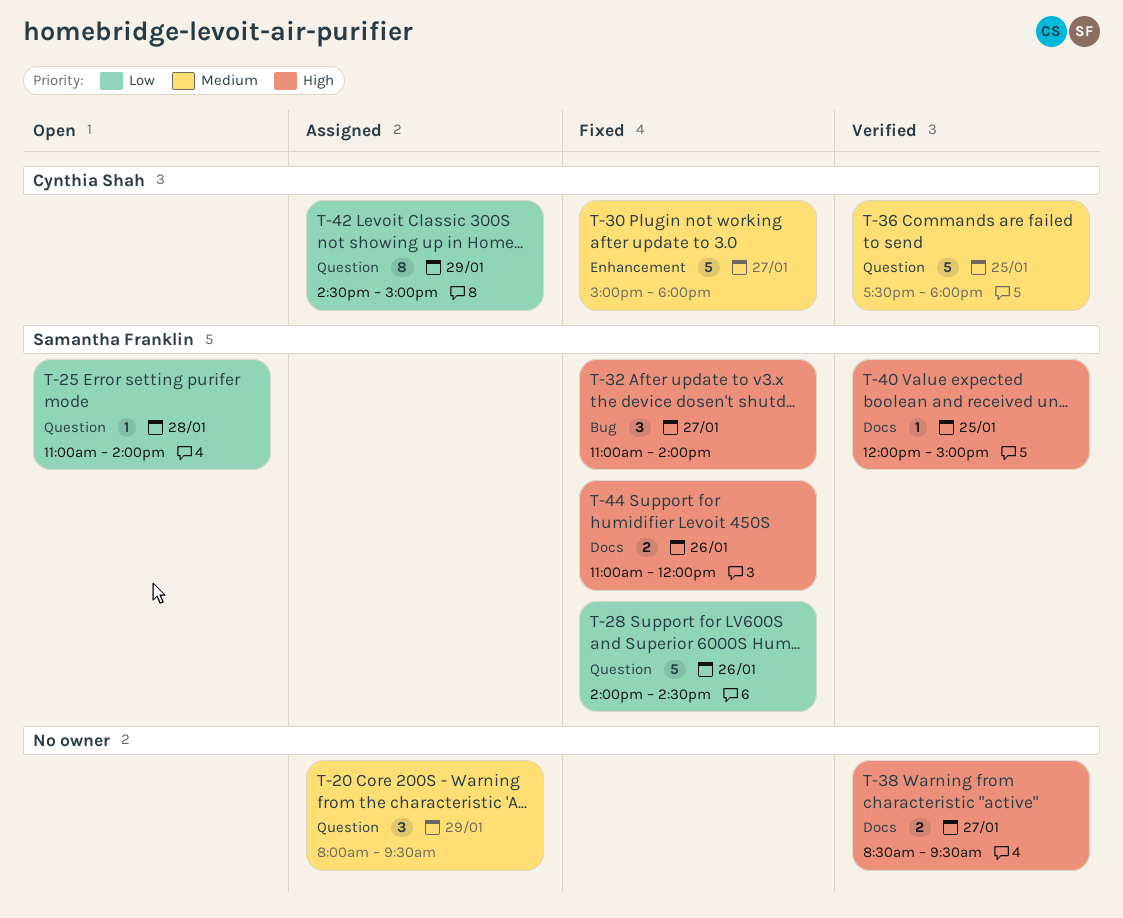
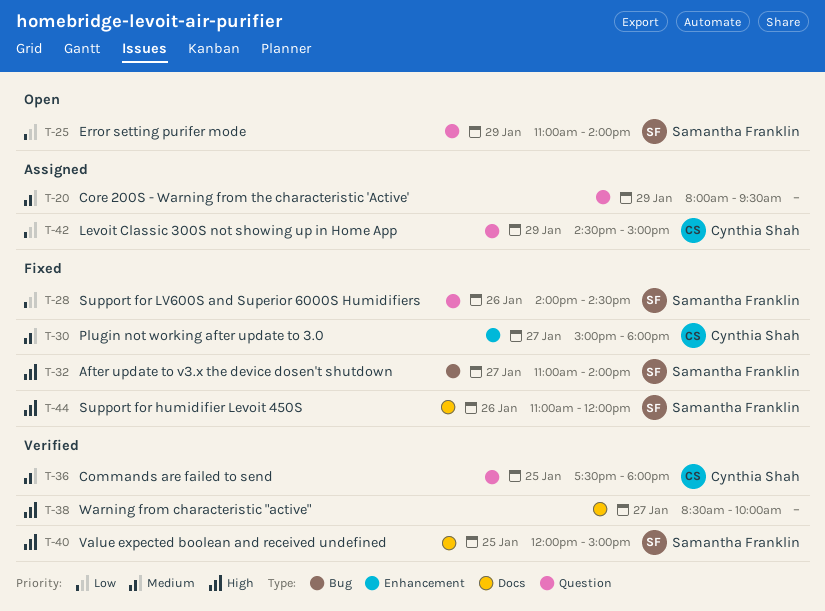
T-25, day: Jan 28 -> Jan 29
T-38, ends: 09:30 -> 10:00

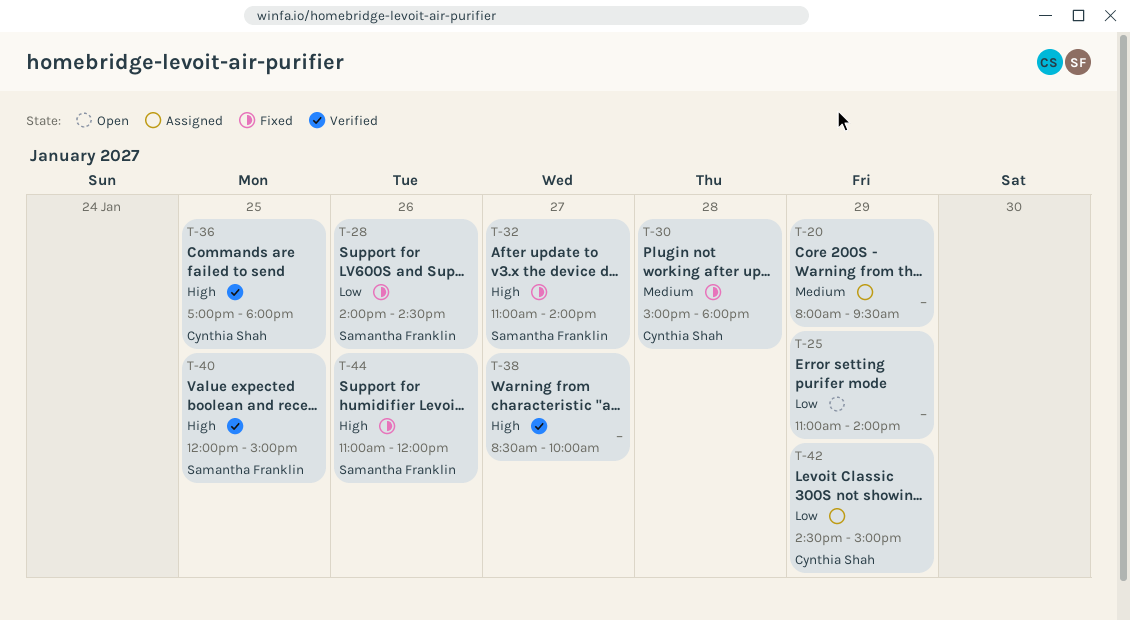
T-25, owner: Samantha Franklin -> none
T-30, day: Jan 27 -> Jan 28
T-36, priority: Medium -> High
T-36, begins: 17:30 -> 17:00

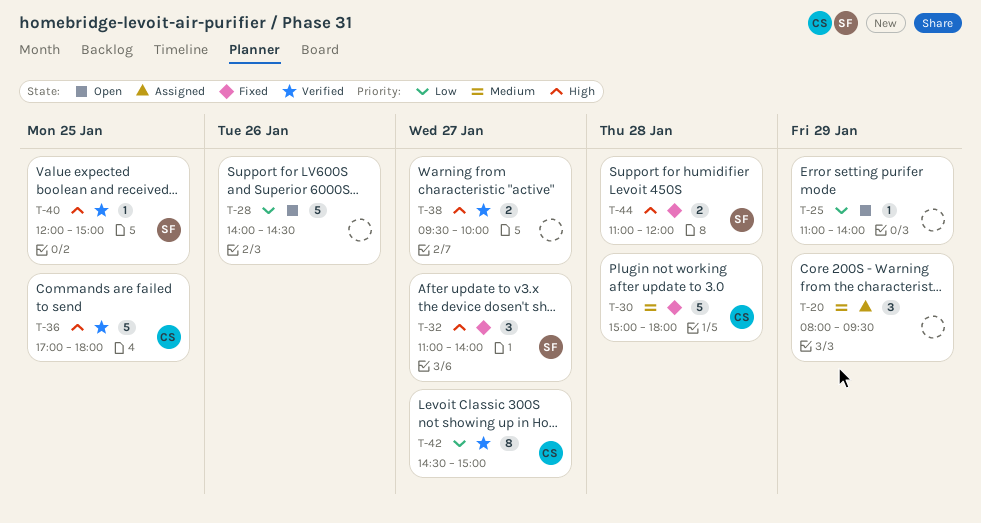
T-28, status: Fixed -> Open
T-28, owner: Samantha Franklin -> none
T-38, begins: 08:30 -> 09:30
T-42, status: Assigned -> Verified
T-42, day: Jan 29 -> Jan 27
T-44, day: Jan 26 -> Jan 28

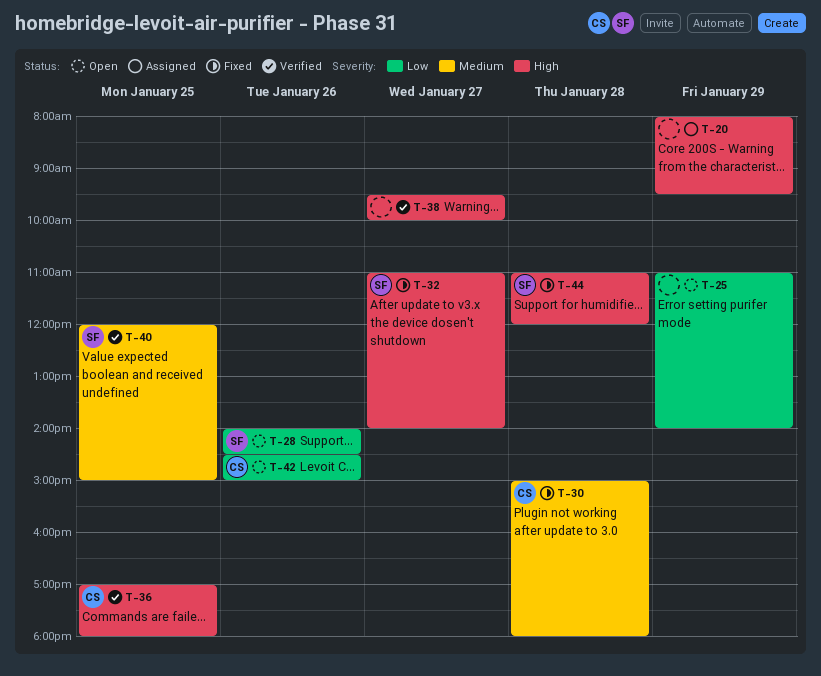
T-20, priority: Medium -> High
T-28, owner: none -> SF
T-40, priority: High -> Medium
T-42, status: Verified -> Open
T-42, day: Jan 27 -> Jan 26

